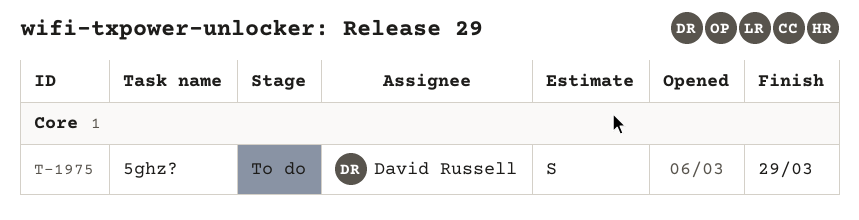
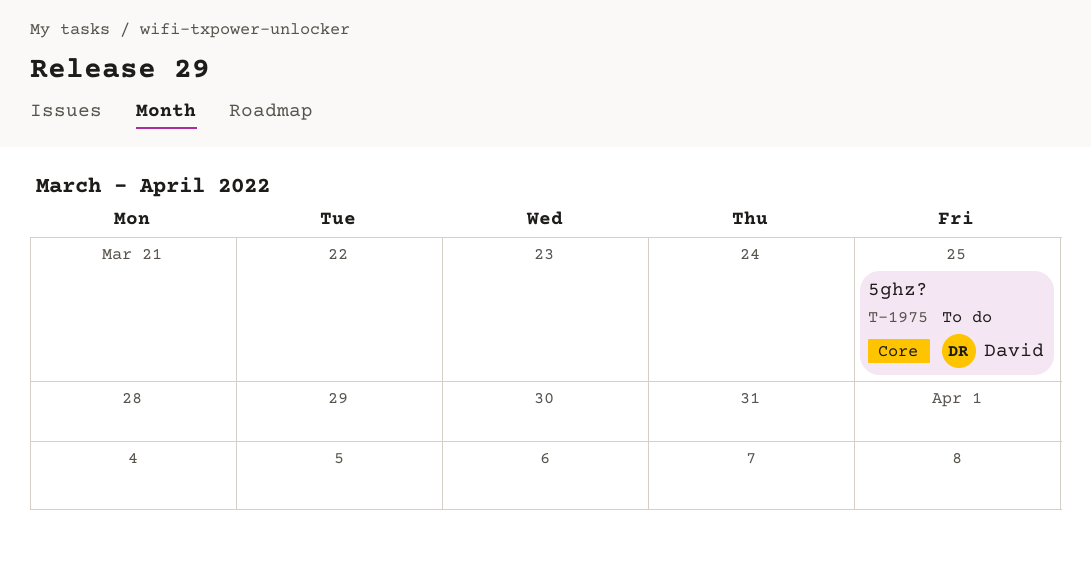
T-1975, due: Mar 29 -> Mar 25

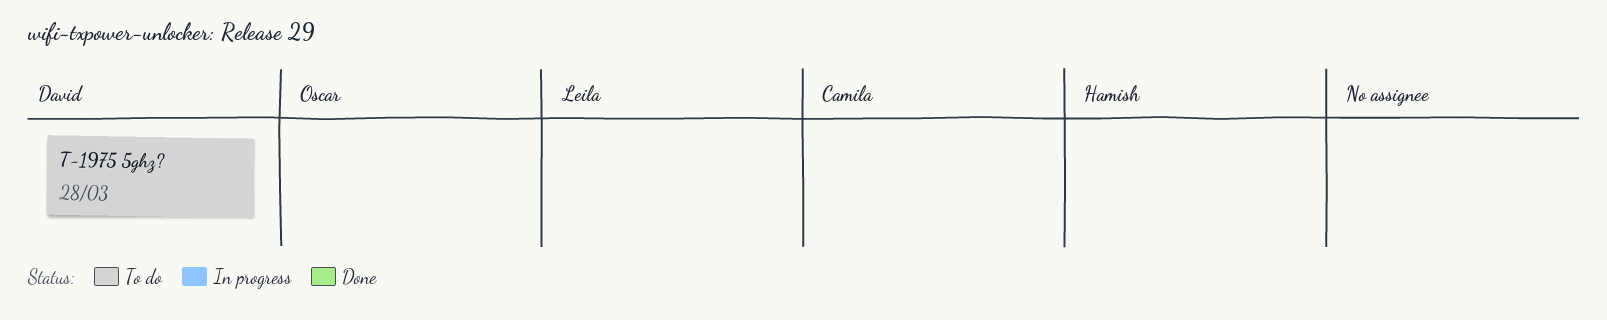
T-1975, due: Mar 25 -> Mar 28

